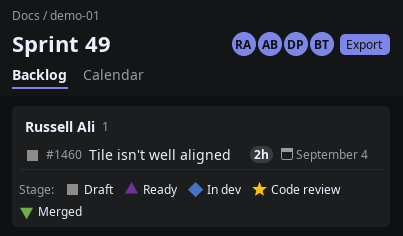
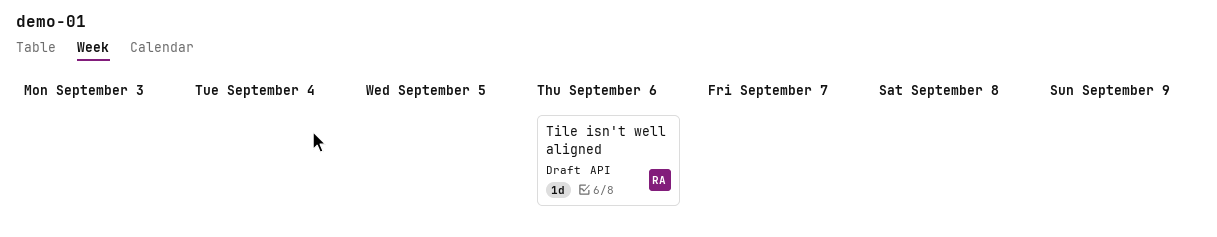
Tile isn't well aligned, estimate: 2h -> 1d
Tile isn't well aligned, due: Sep 4 -> Sep 6

